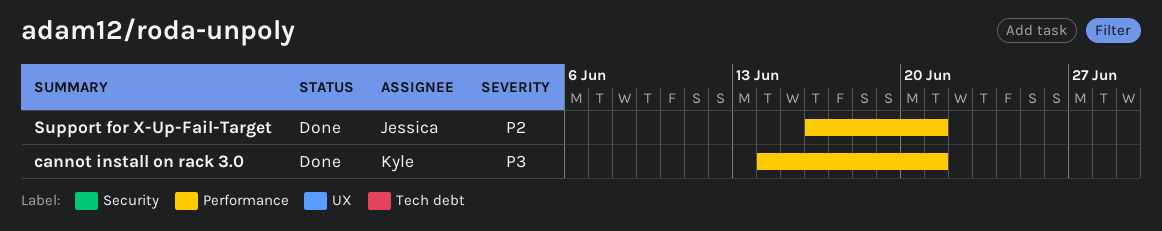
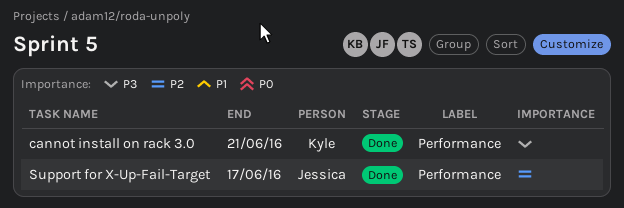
Support for X-Up-Fail-Target, due: Jun 21 -> Jun 17

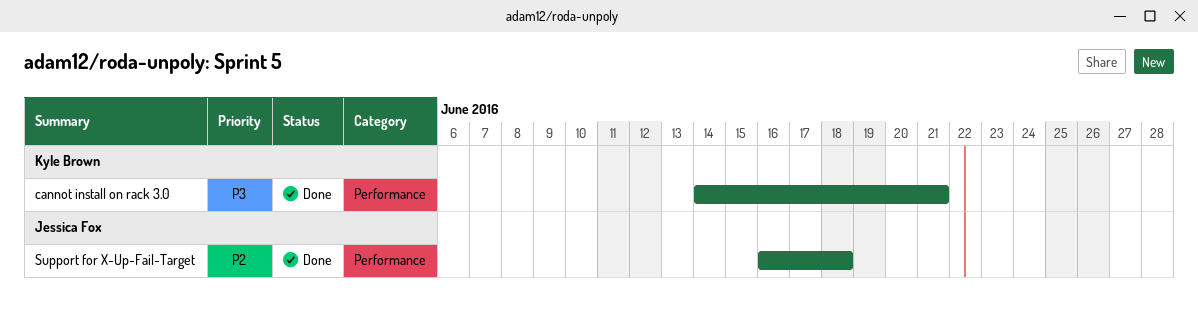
Support for X-Up-Fail-Target, due: Jun 17 -> Jun 18

